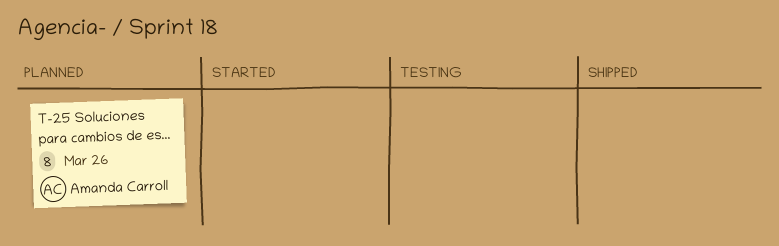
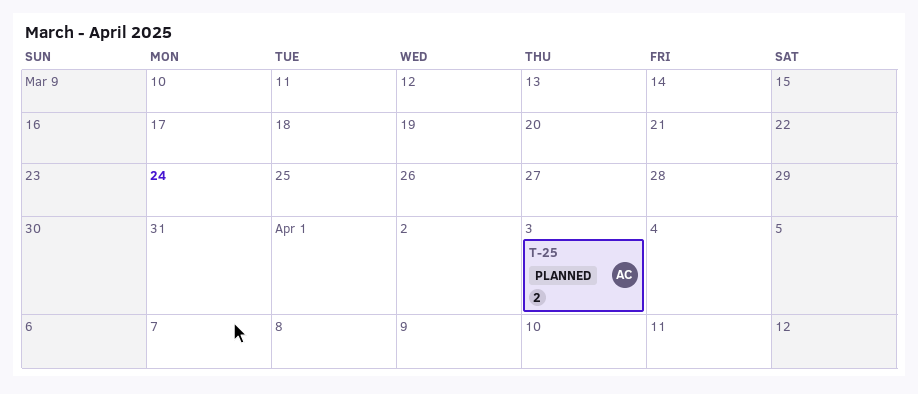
T-25, estimate: 8 -> 2
T-25, due: Mar 26 -> Apr 3

